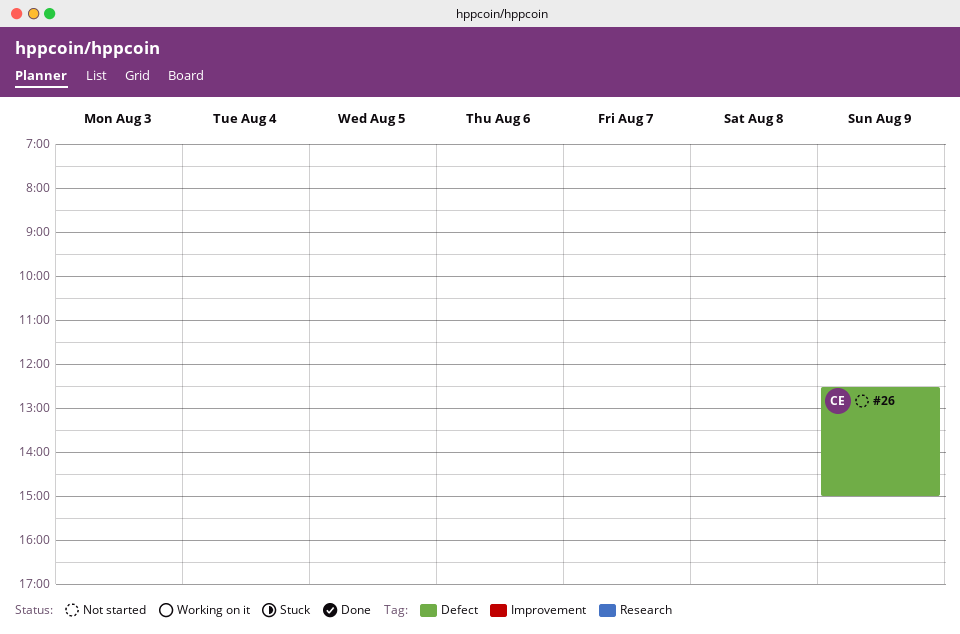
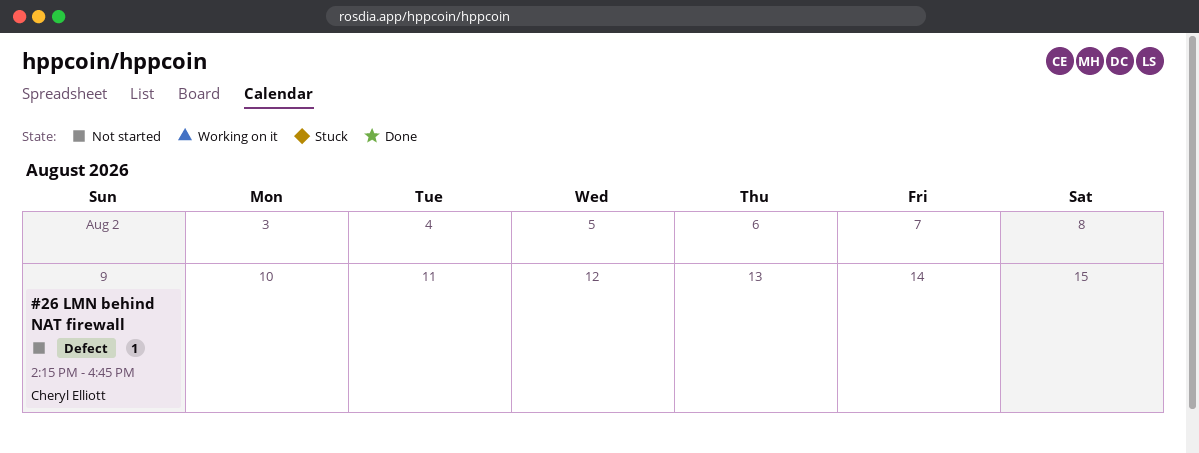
#26, begins: 12:30 -> 14:15
#26, ends: 15:00 -> 16:45

